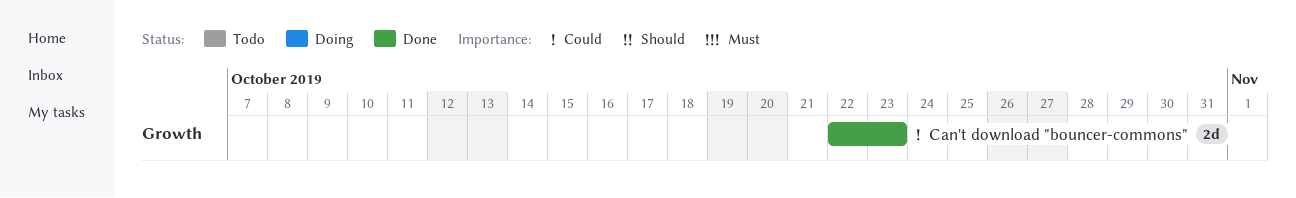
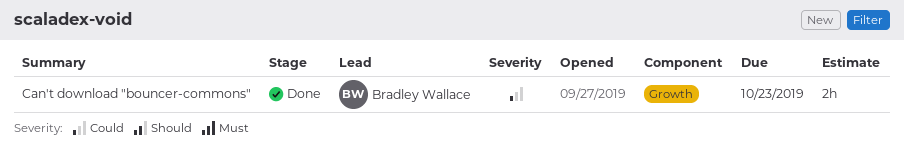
Can't download "bouncer-commons", estimate: 2d -> 2h

